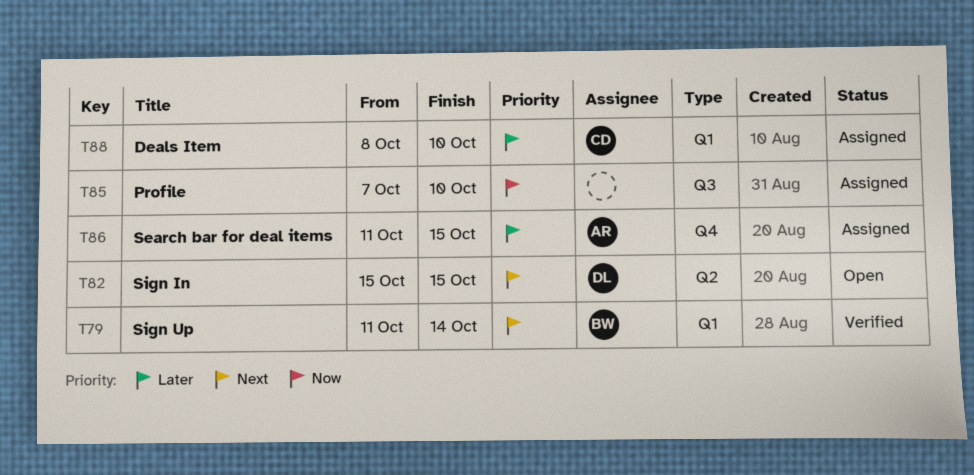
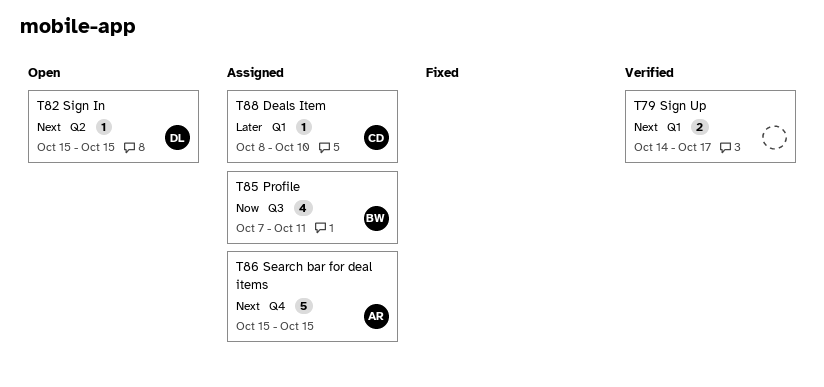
T79, owner: BW -> none
T79, start: Oct 11 -> Oct 14
T79, due: Oct 14 -> Oct 17
T85, owner: none -> BW
T85, due: Oct 10 -> Oct 11
T86, priority: Later -> Next
T86, start: Oct 11 -> Oct 15

